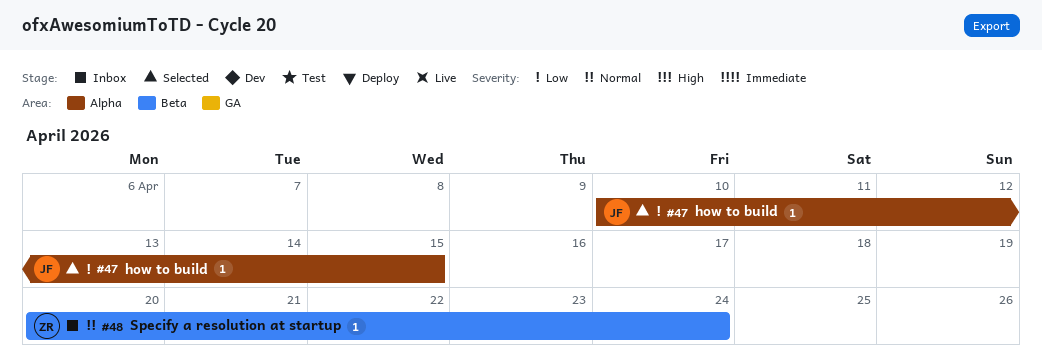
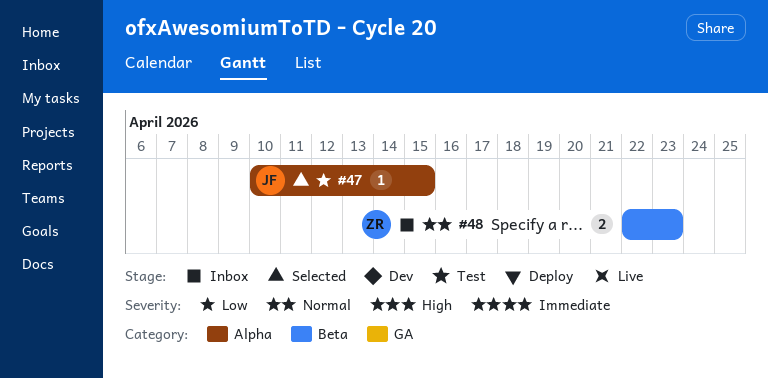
#48, estimate: 1 -> 2
#48, start: Apr 20 -> Apr 22
#48, due: Apr 24 -> Apr 23

